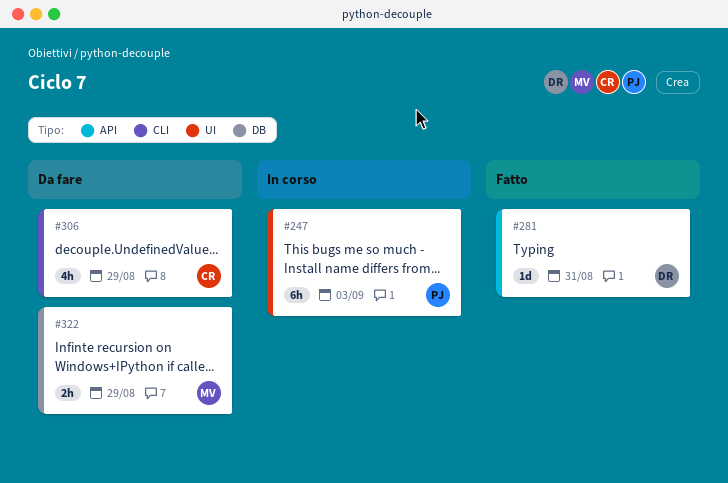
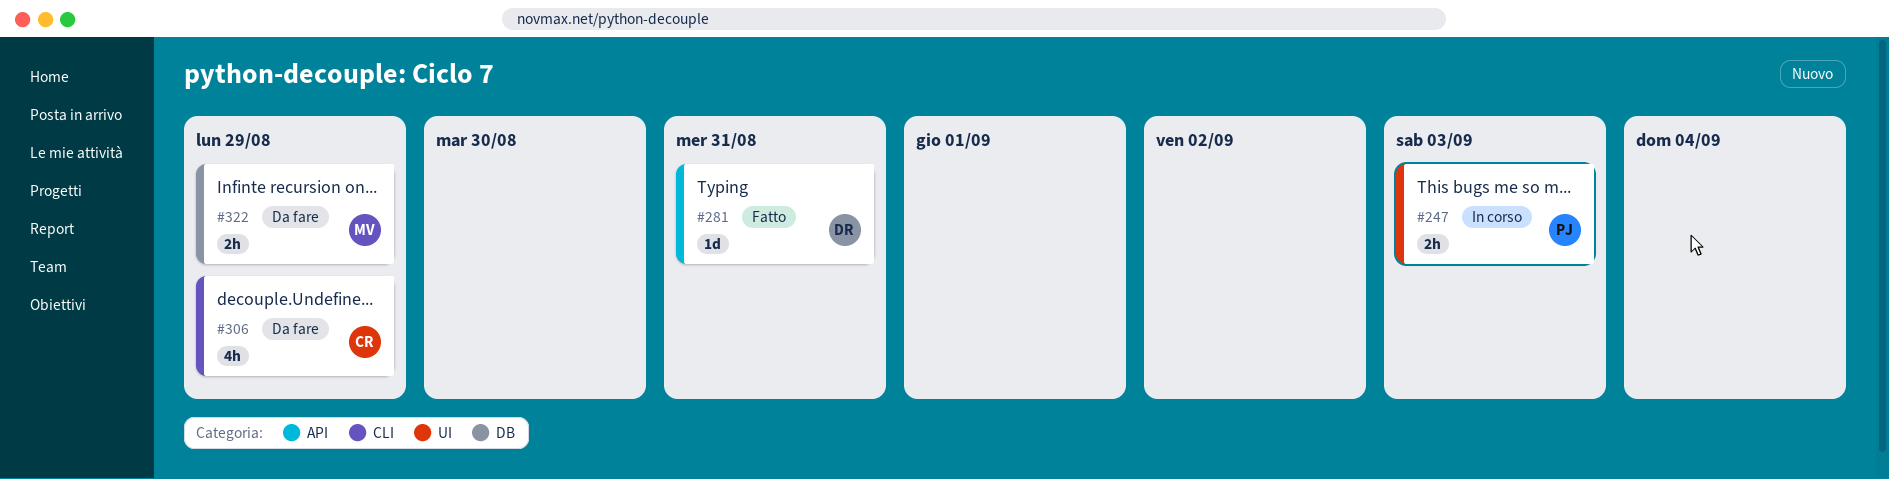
#247, estimate: 6h -> 2h

